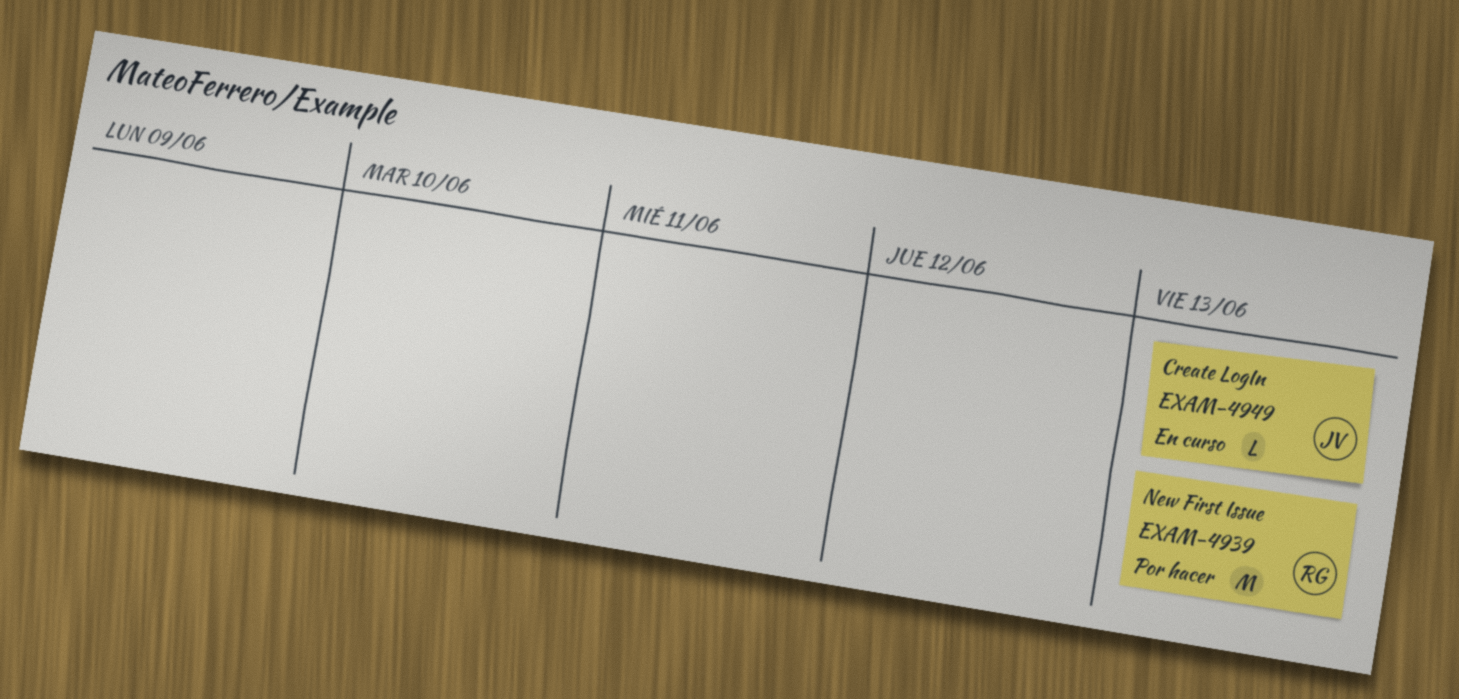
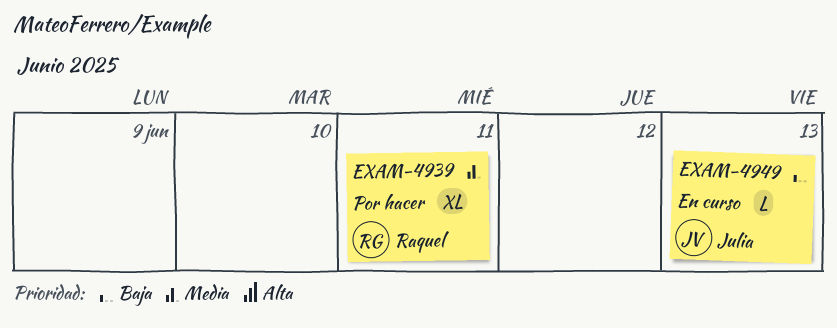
EXAM-4939, estimate: M -> XL
EXAM-4939, due: Jun 13 -> Jun 11

